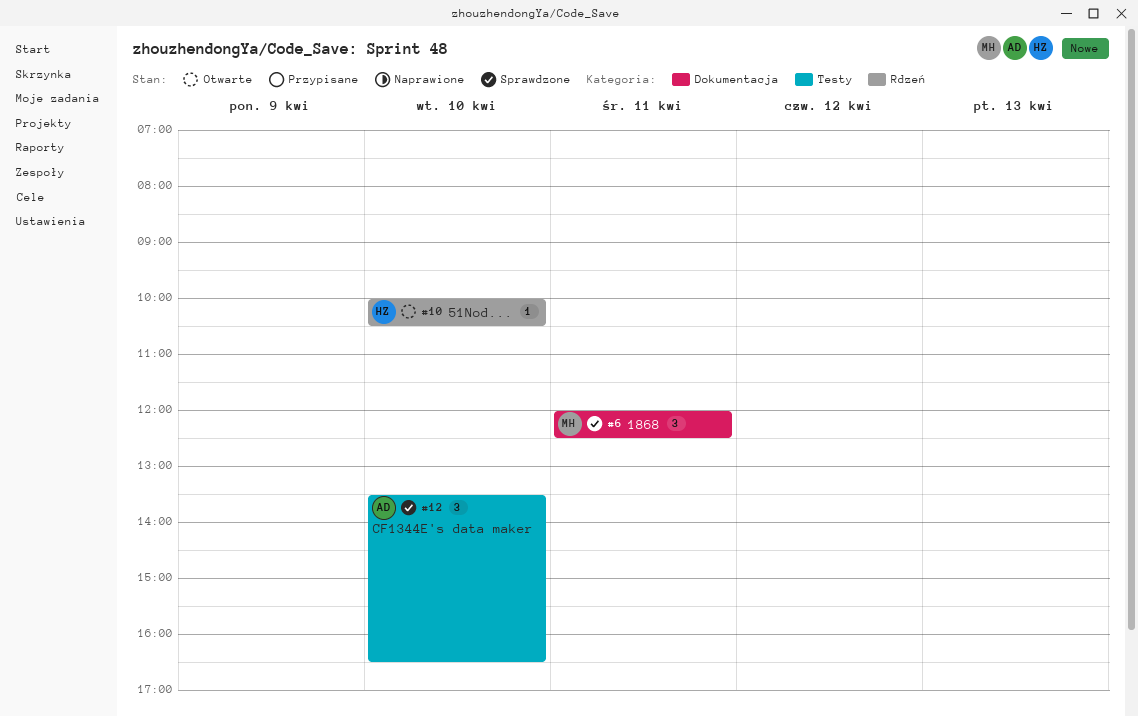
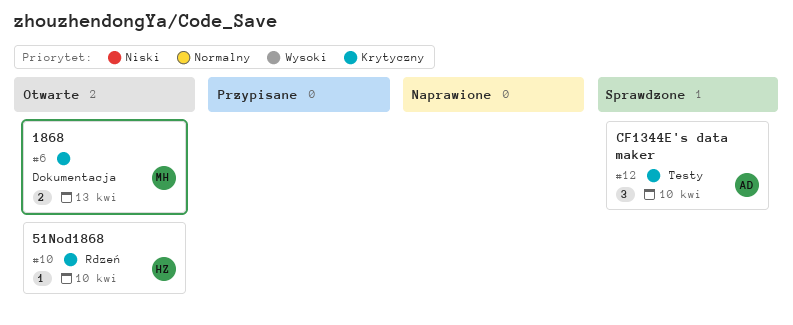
#6, status: Sprawdzone -> Otwarte
#6, estimate: 3 -> 2
#6, day: Apr 11 -> Apr 13

